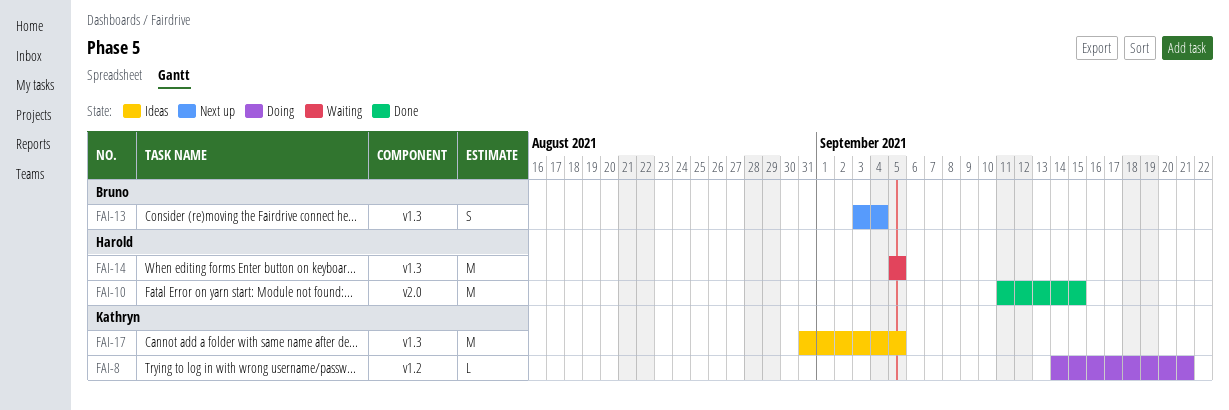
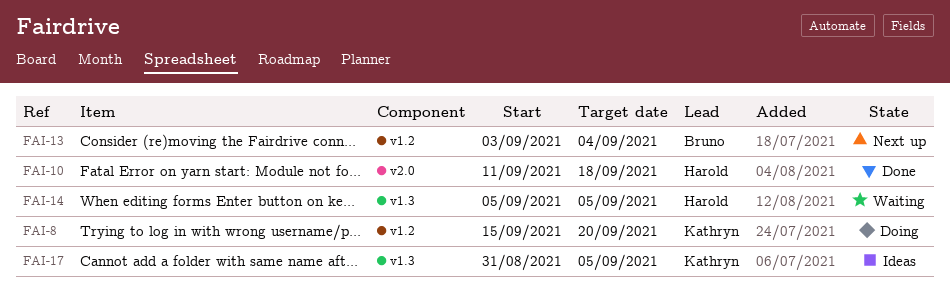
FAI-8, start: Sep 14 -> Sep 15
FAI-8, due: Sep 21 -> Sep 20
FAI-10, due: Sep 15 -> Sep 18
FAI-13, label: v1.3 -> v1.2

